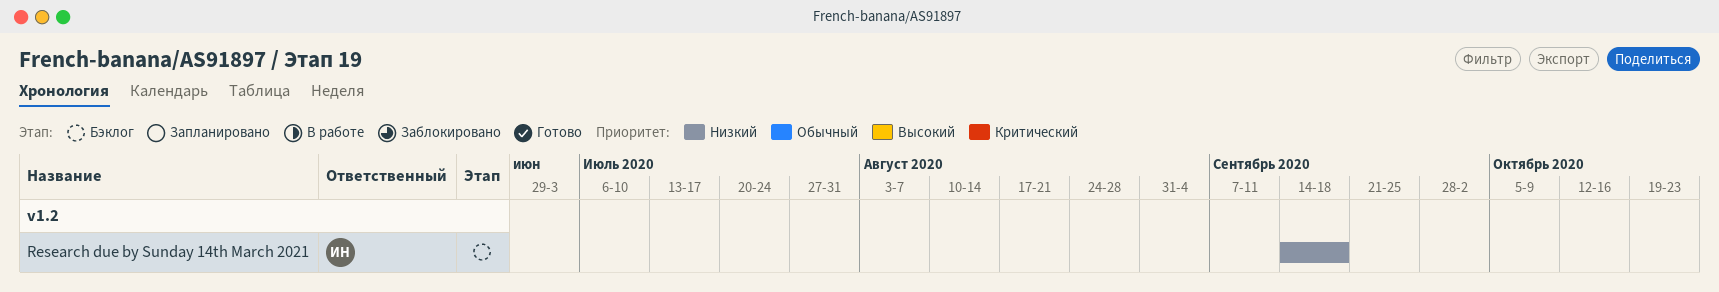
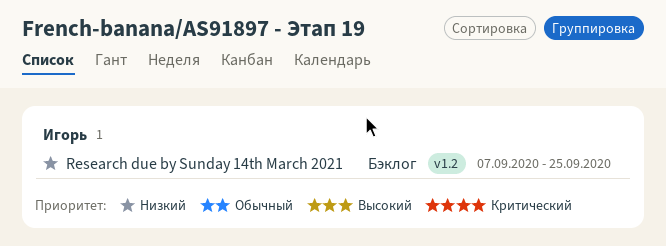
Research due by Sunday 14th March 2021, start: Sep 14 -> Sep 7
Research due by Sunday 14th March 2021, due: Sep 18 -> Sep 25

